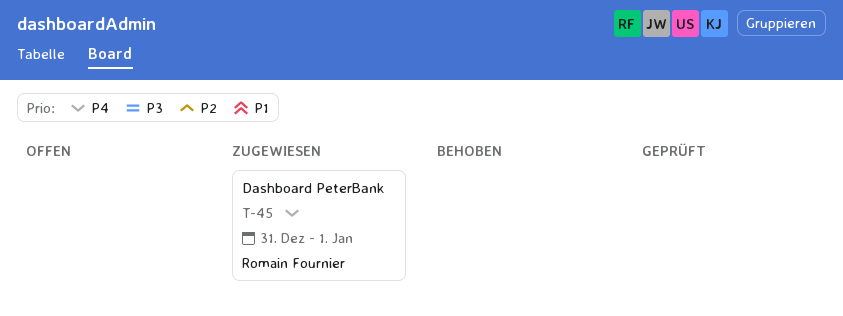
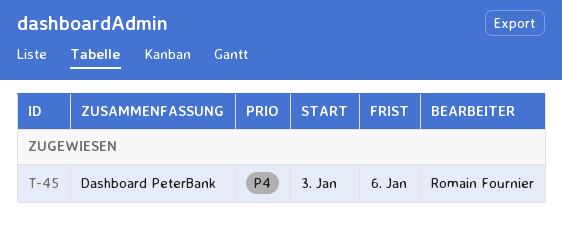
T-45, start: Dec 31 -> Jan 3
T-45, due: Jan 1 -> Jan 6

